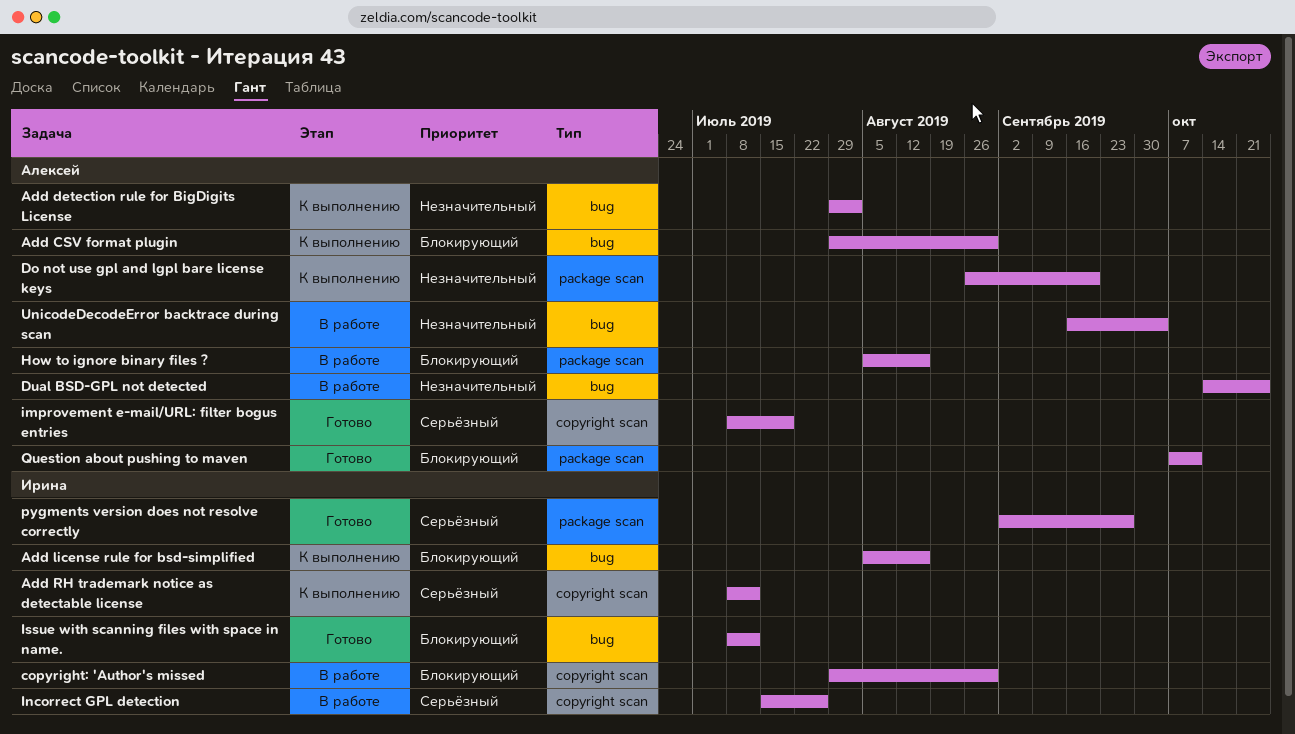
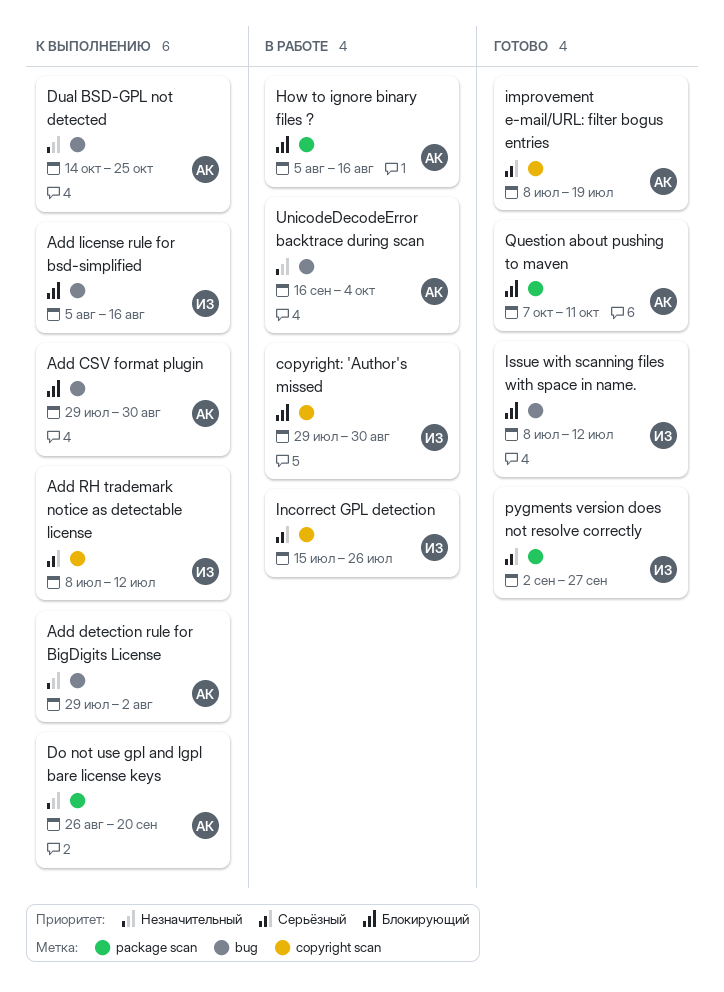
Dual BSD-GPL not detected, status: В работе -> К выполнению

